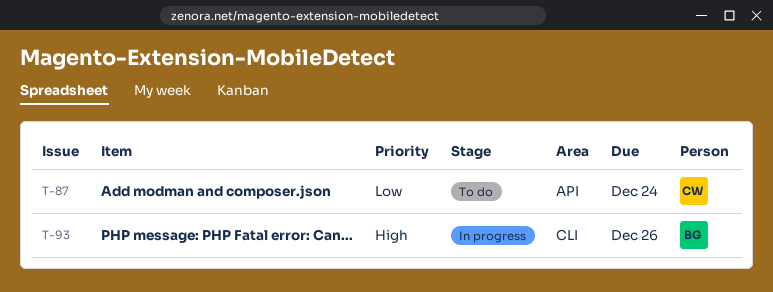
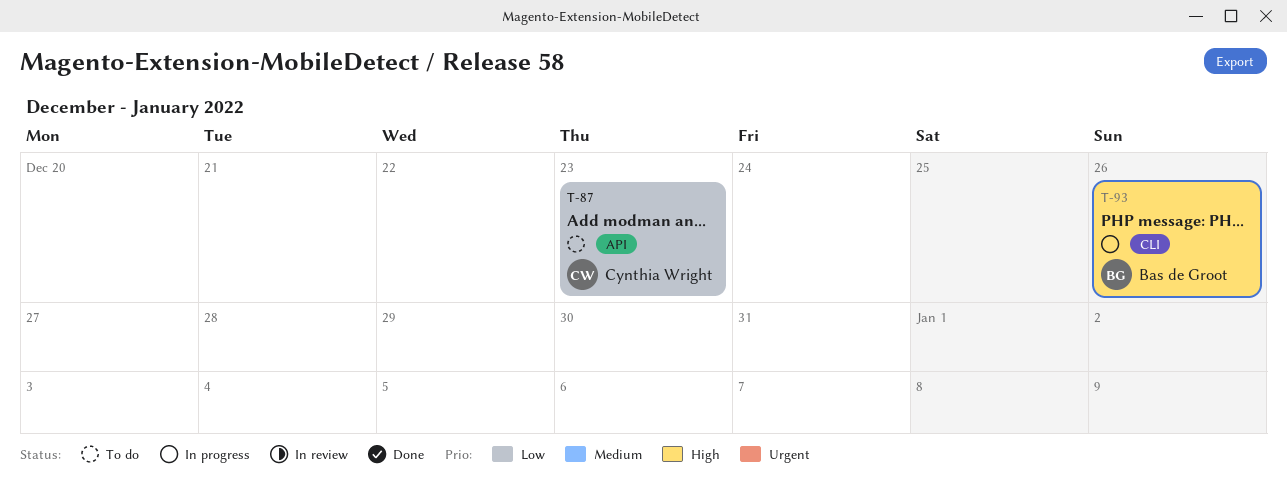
T-87, due: Dec 24 -> Dec 23

